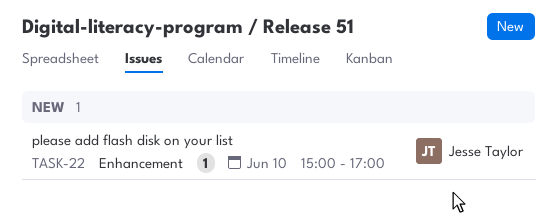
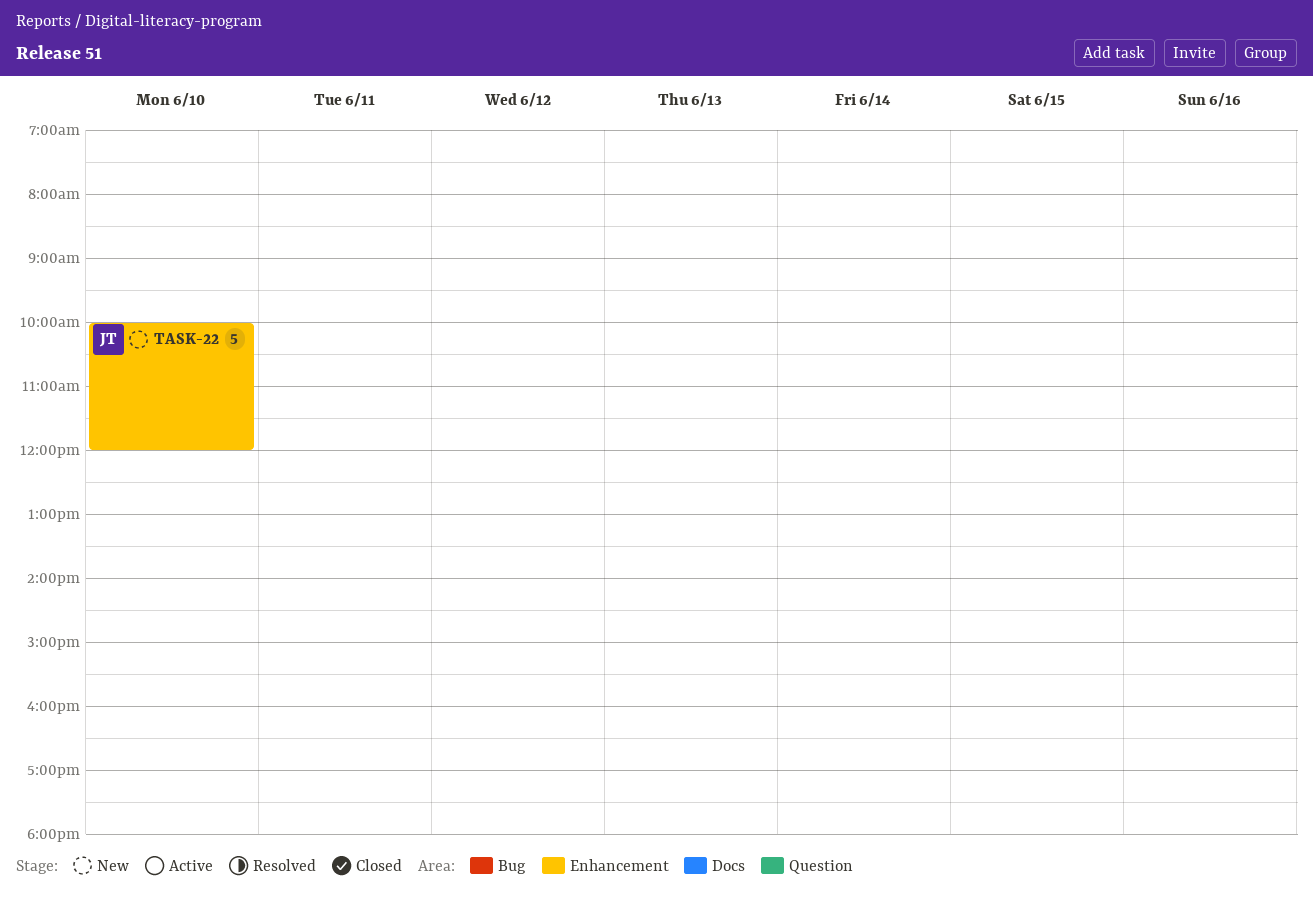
TASK-22, estimate: 1 -> 5
TASK-22, begins: 15:00 -> 10:00
TASK-22, ends: 17:00 -> 12:00

